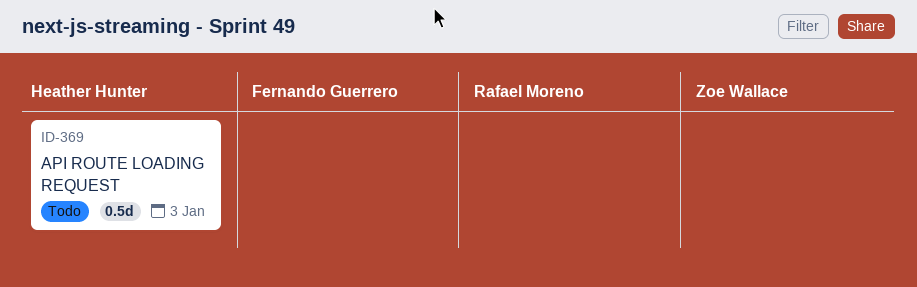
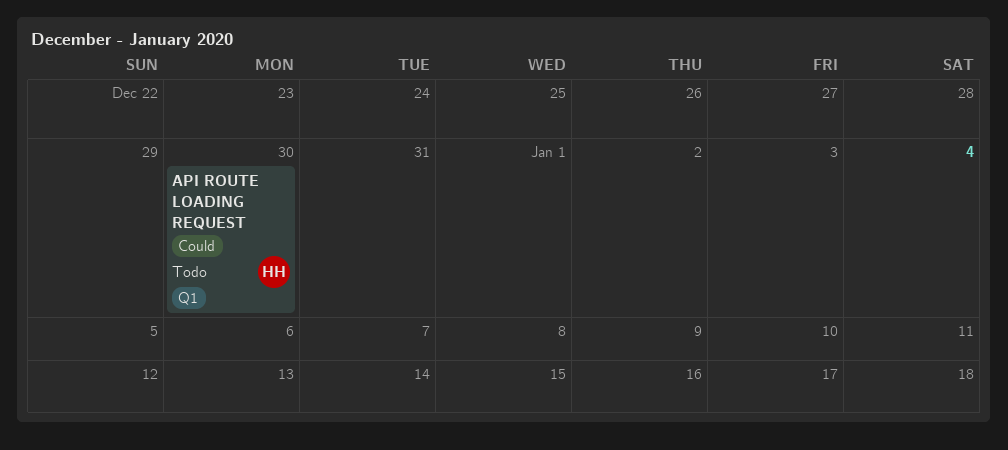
API ROUTE LOADING REQUEST, due: Jan 3 -> Dec 30

